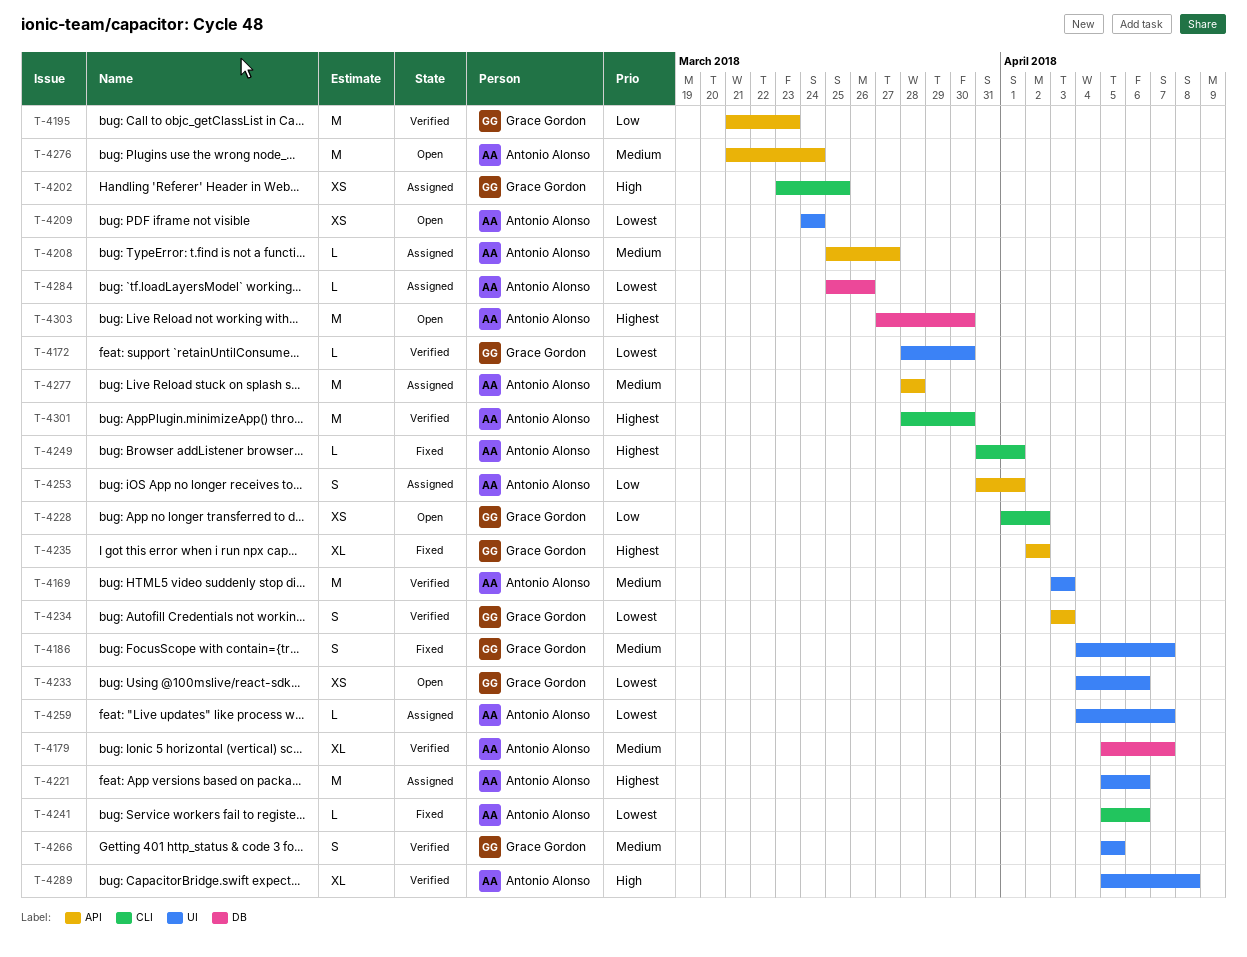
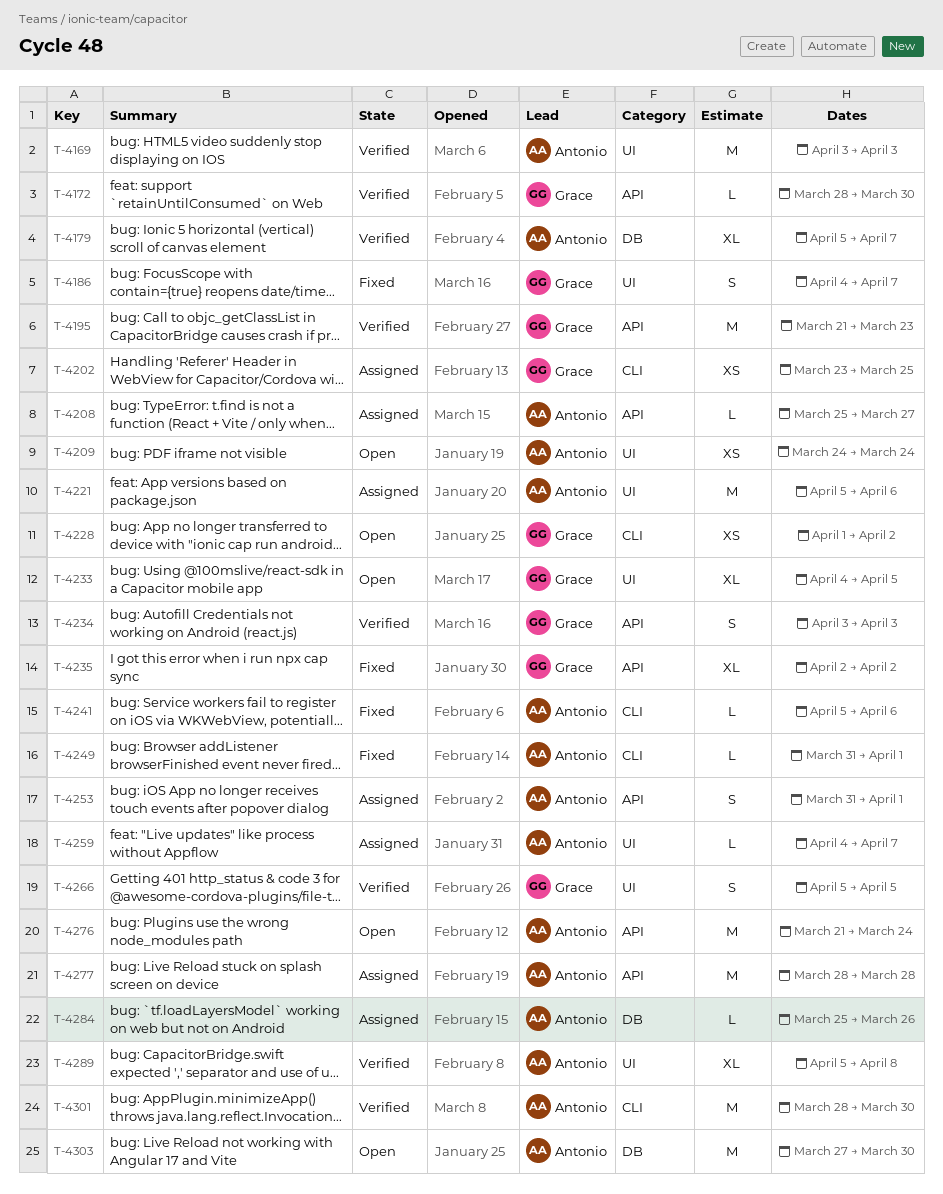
T-4172, label: UI -> API
T-4233, estimate: XS -> XL
T-4233, due: Apr 6 -> Apr 5

